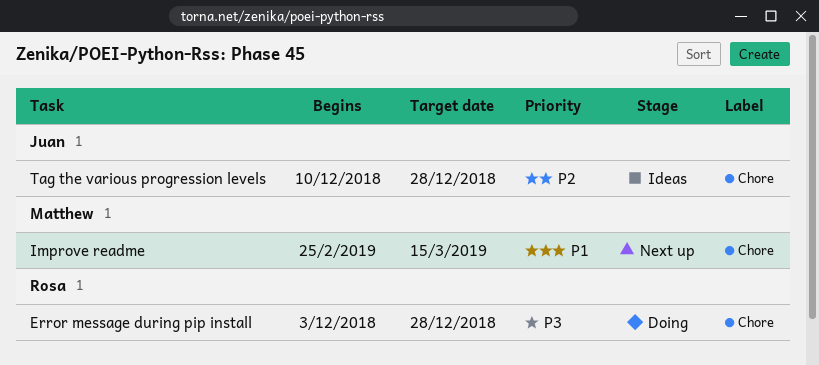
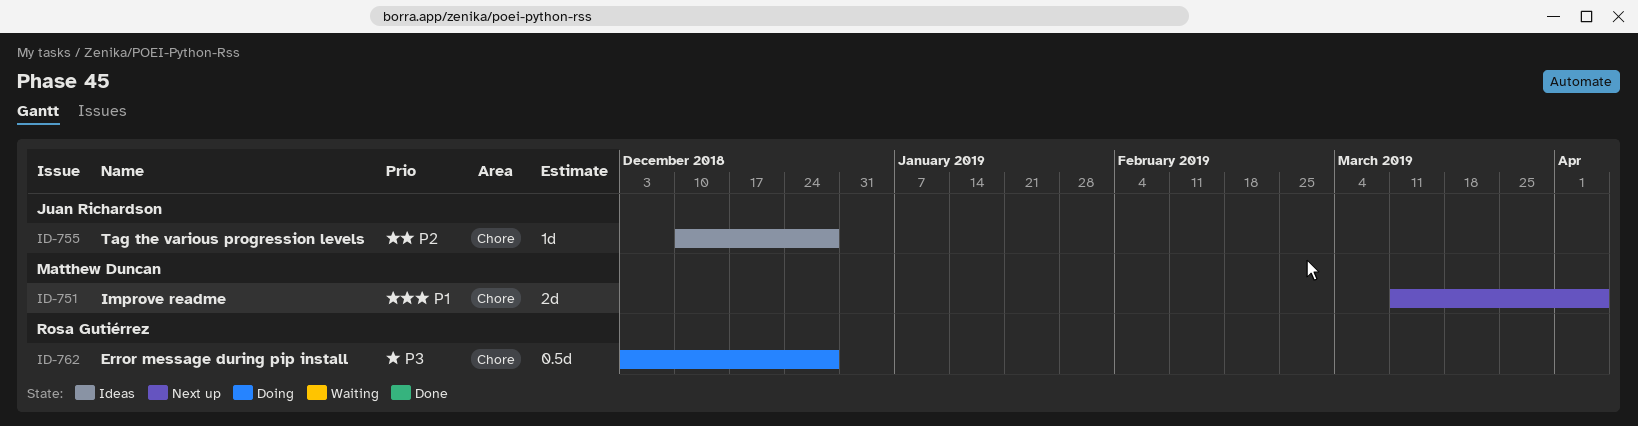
Improve readme, start: Feb 25 -> Mar 11
Improve readme, due: Mar 15 -> Apr 5

